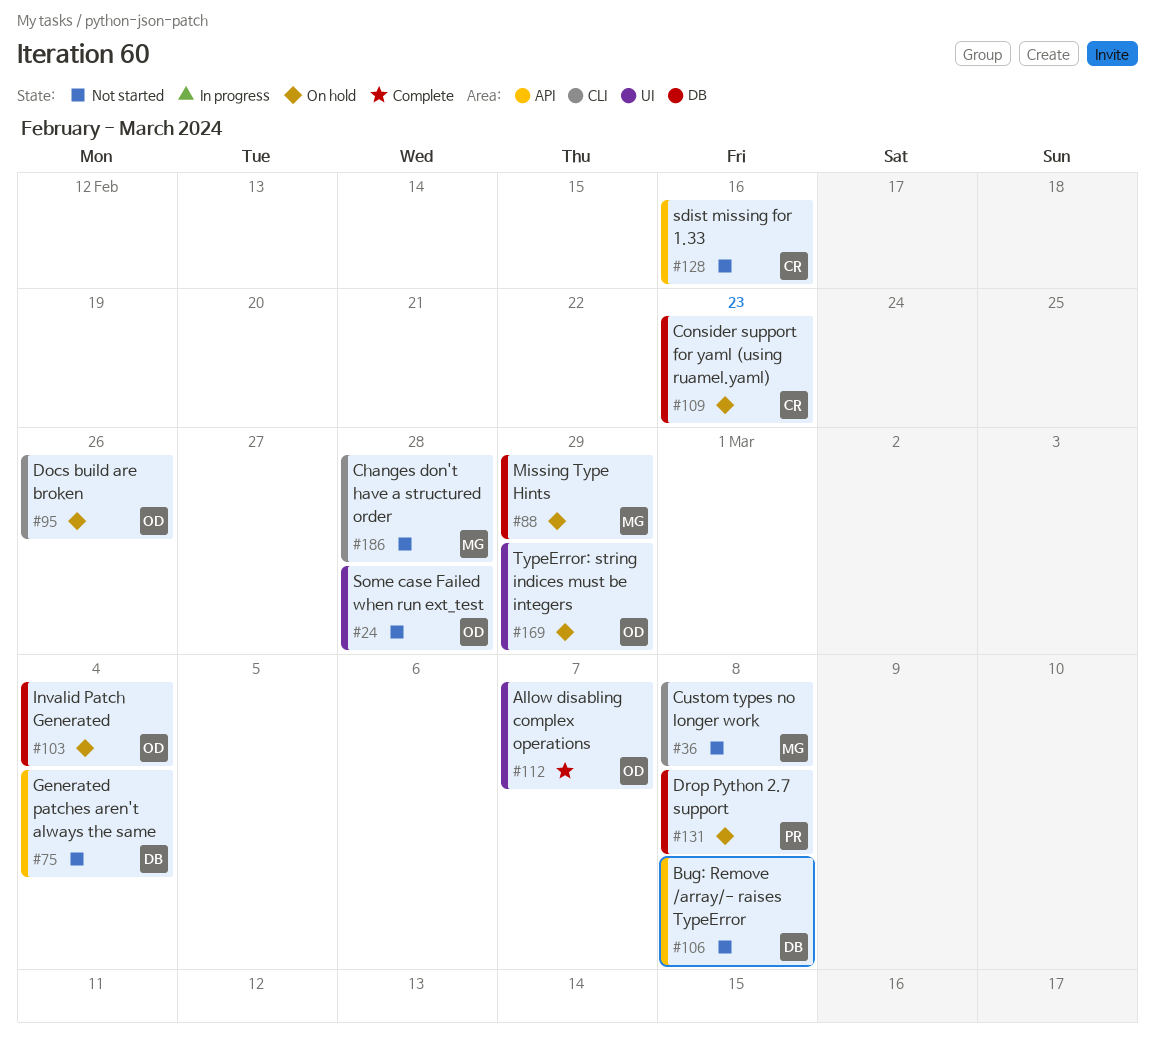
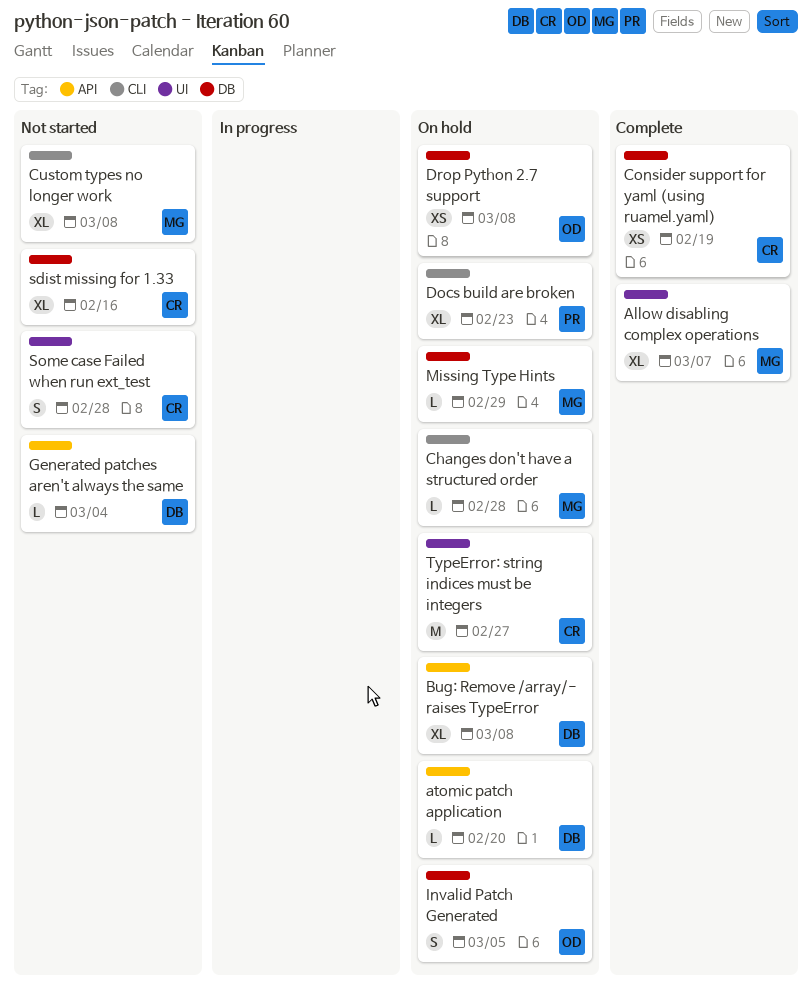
Allow disabling complex operations, owner: OD -> MG
atomic patch application: none -> present
Bug: Remove /array/- raises TypeError, status: Not started -> On hold
Changes don't have a structured order, status: Not started -> On hold
Consider support for yaml (using ruamel.yaml), status: On hold -> Complete
Consider support for yaml (using ruamel.yaml), due: Feb 23 -> Feb 19
Docs build are broken, owner: OD -> PR
Docs build are broken, due: Feb 26 -> Feb 23
Drop Python 2.7 support, owner: PR -> OD
Invalid Patch Generated, due: Mar 4 -> Mar 5
sdist missing for 1.33, label: API -> DB
Some case Failed when run ext_test, owner: OD -> CR
TypeError: string indices must be integers, owner: OD -> CR
TypeError: string indices must be integers, due: Feb 29 -> Feb 27

